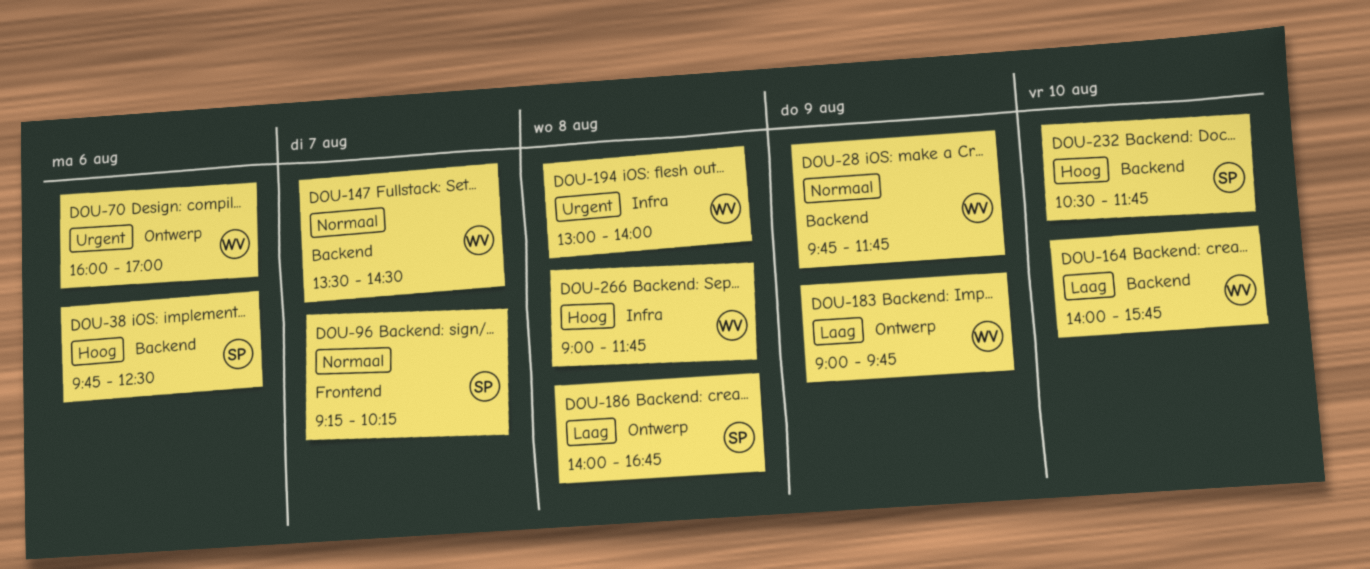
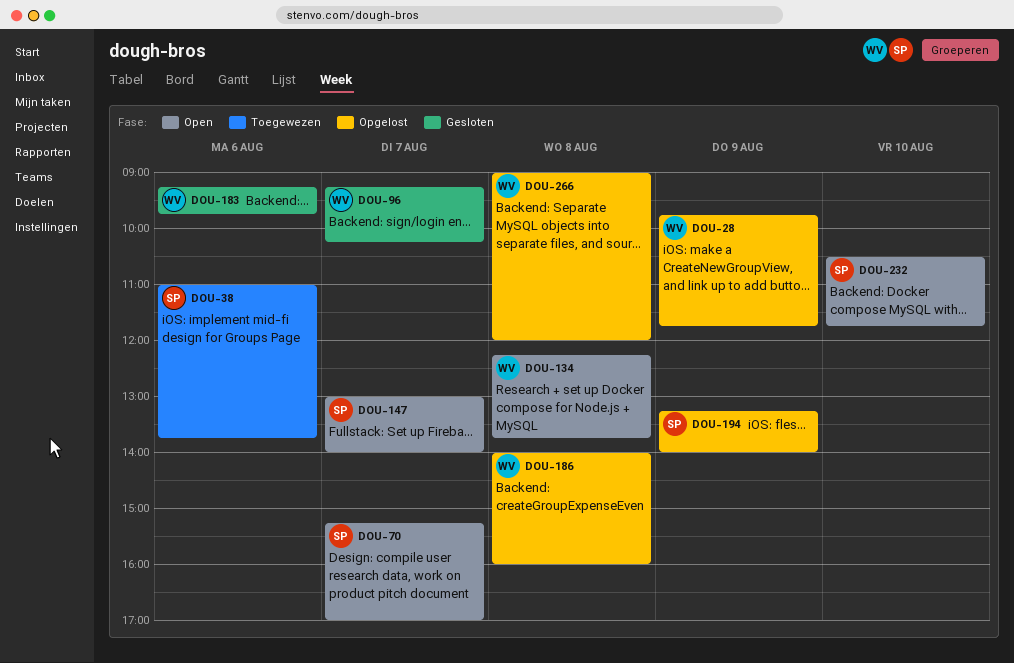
DOU-38, begins: 09:45 -> 11:00
DOU-38, ends: 12:30 -> 13:45
DOU-70, owner: WV -> SP
DOU-70, day: Aug 6 -> Aug 7
DOU-70, begins: 16:00 -> 15:15
DOU-96, owner: SP -> WV
DOU-134: none -> present
DOU-147, owner: WV -> SP
DOU-147, begins: 13:30 -> 13:00
DOU-147, ends: 14:30 -> 14:00
DOU-164: present -> none
DOU-183, day: Aug 9 -> Aug 6
DOU-183, begins: 09:00 -> 09:15
DOU-186, owner: SP -> WV
DOU-186, ends: 16:45 -> 16:00
DOU-194, owner: WV -> SP
DOU-194, day: Aug 8 -> Aug 9
DOU-194, begins: 13:00 -> 13:15
DOU-266, ends: 11:45 -> 12:00

